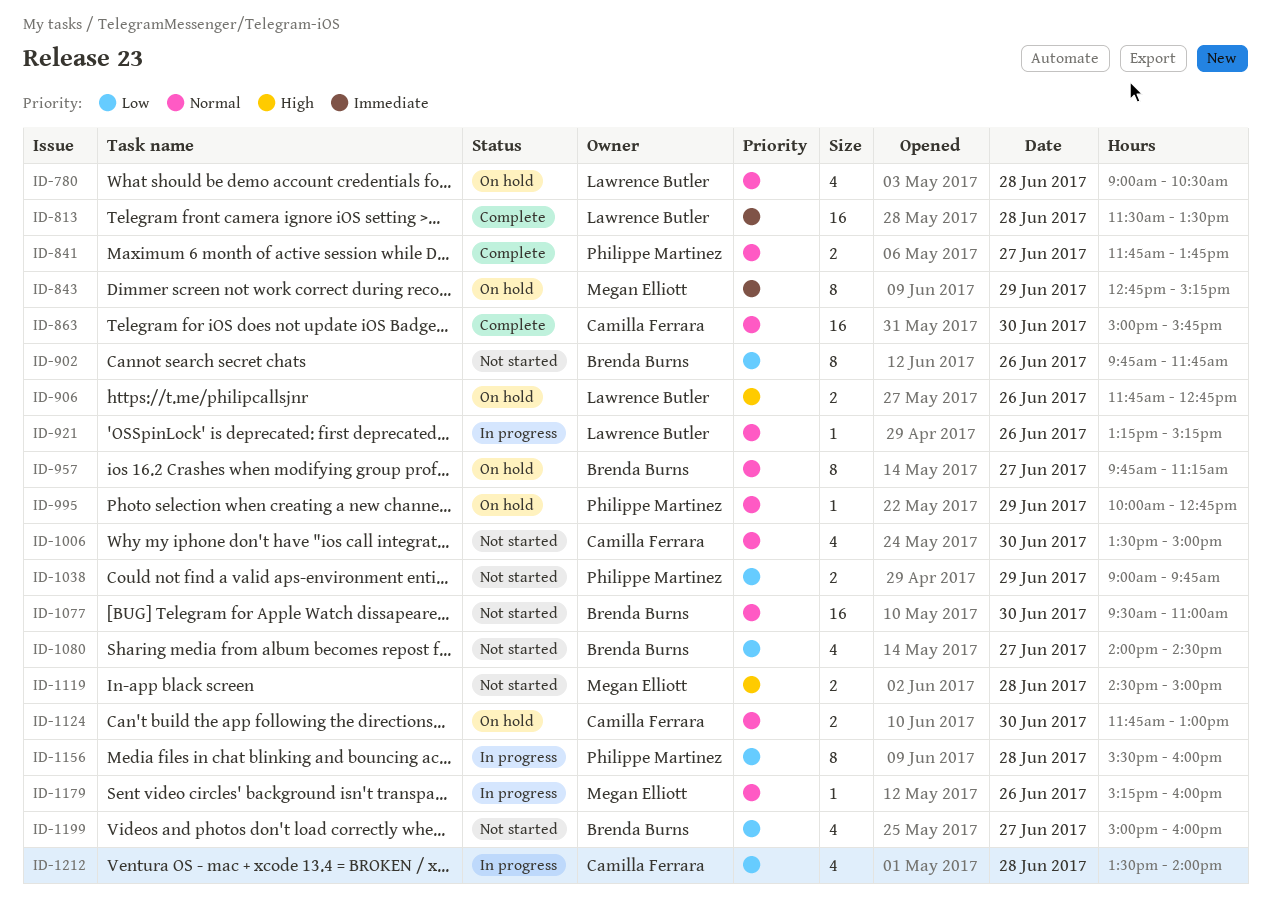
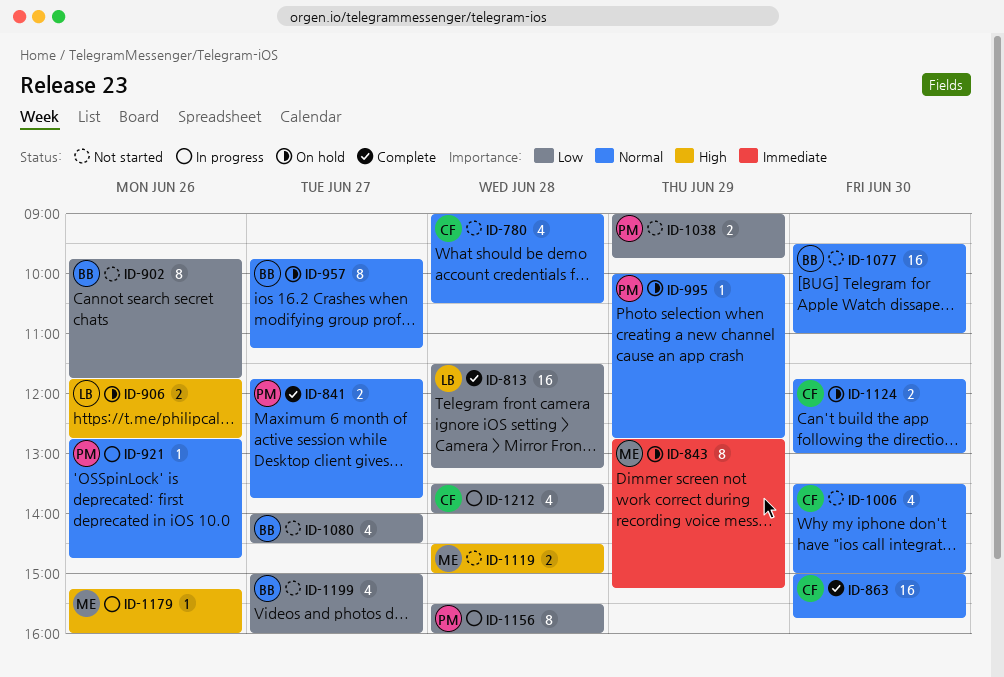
ID-780, status: On hold -> Not started
ID-780, owner: Lawrence Butler -> Camilla Ferrara
ID-813, priority: Immediate -> Low
ID-813, ends: 13:30 -> 13:15
ID-921, owner: Lawrence Butler -> Philippe Martinez
ID-921, begins: 13:15 -> 12:45
ID-921, ends: 15:15 -> 14:45
ID-1179, priority: Normal -> High

